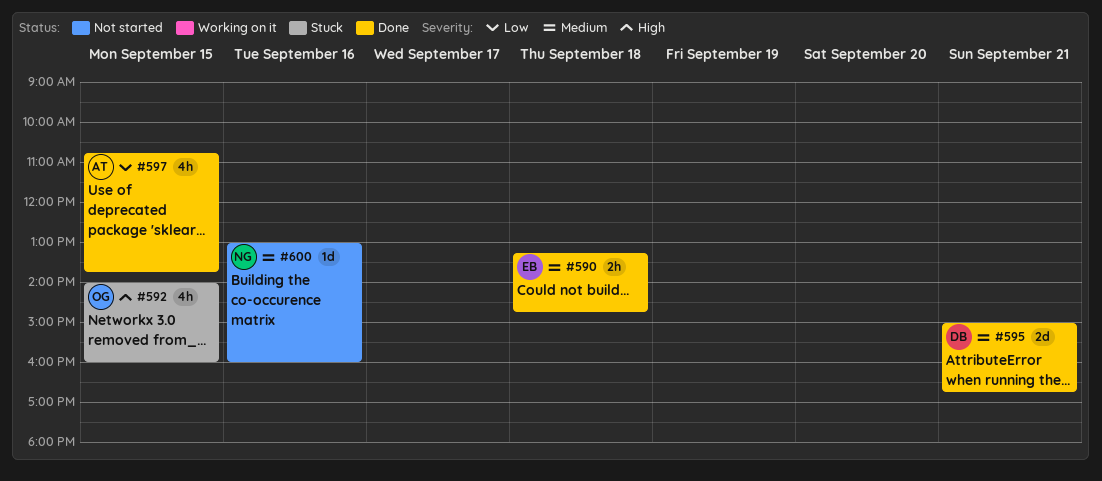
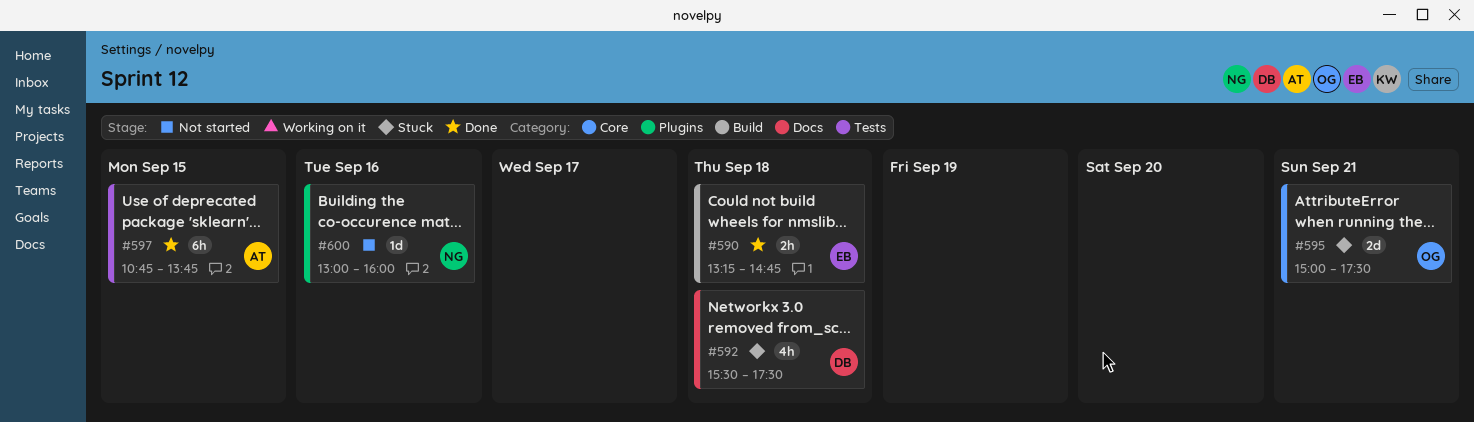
#592, owner: OG -> DB
#592, day: Sep 15 -> Sep 18
#592, begins: 14:00 -> 15:30
#592, ends: 16:00 -> 17:30
#595, status: Done -> Stuck
#595, owner: DB -> OG
#595, ends: 16:45 -> 17:30
#597, estimate: 4h -> 6h

